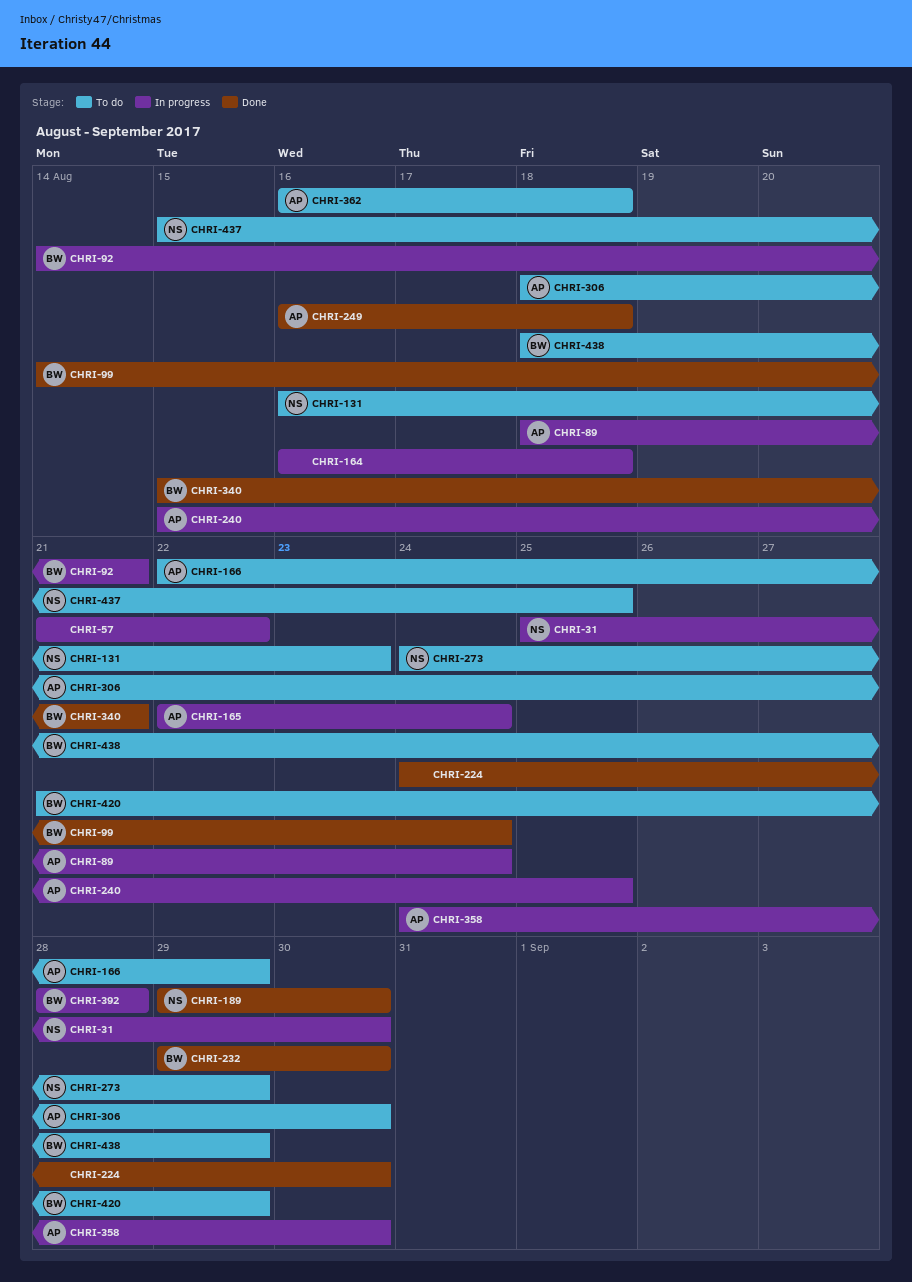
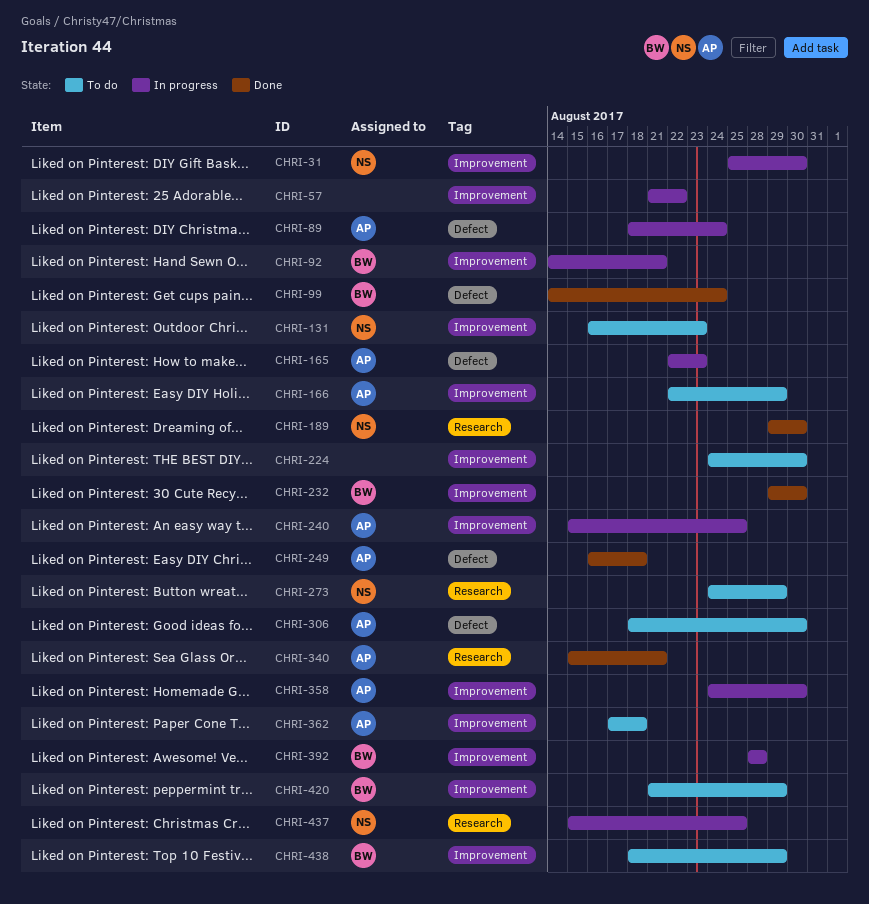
CHRI-164: present -> none
CHRI-165, due: Aug 24 -> Aug 23
CHRI-224, status: Done -> To do
CHRI-340, owner: BW -> AP
CHRI-362, start: Aug 16 -> Aug 17
CHRI-437, status: To do -> In progress

